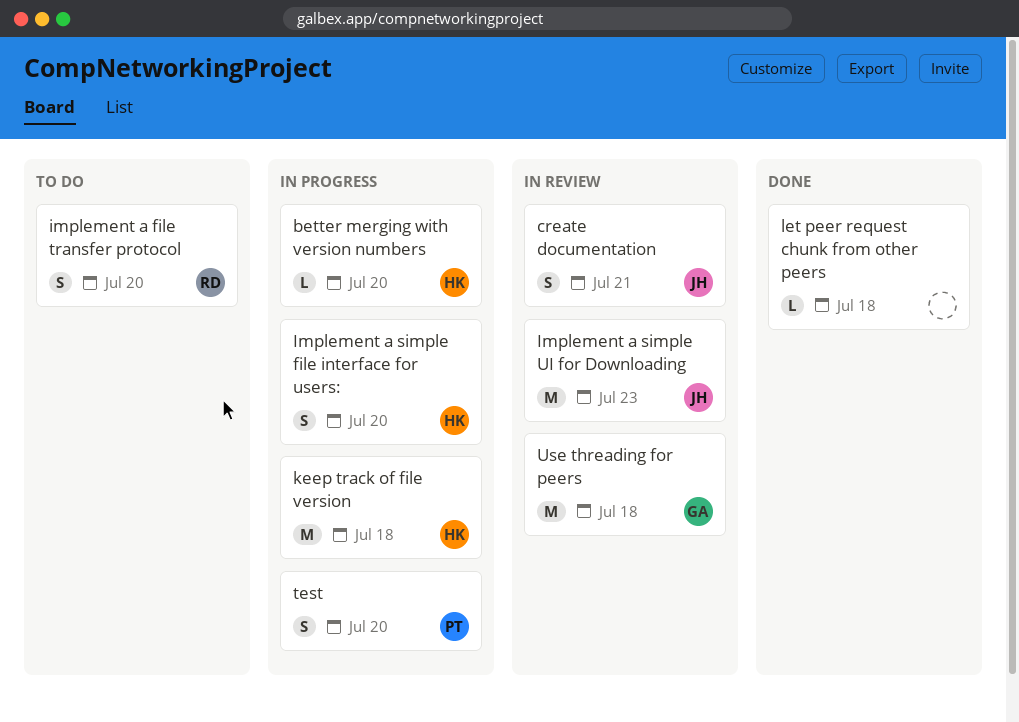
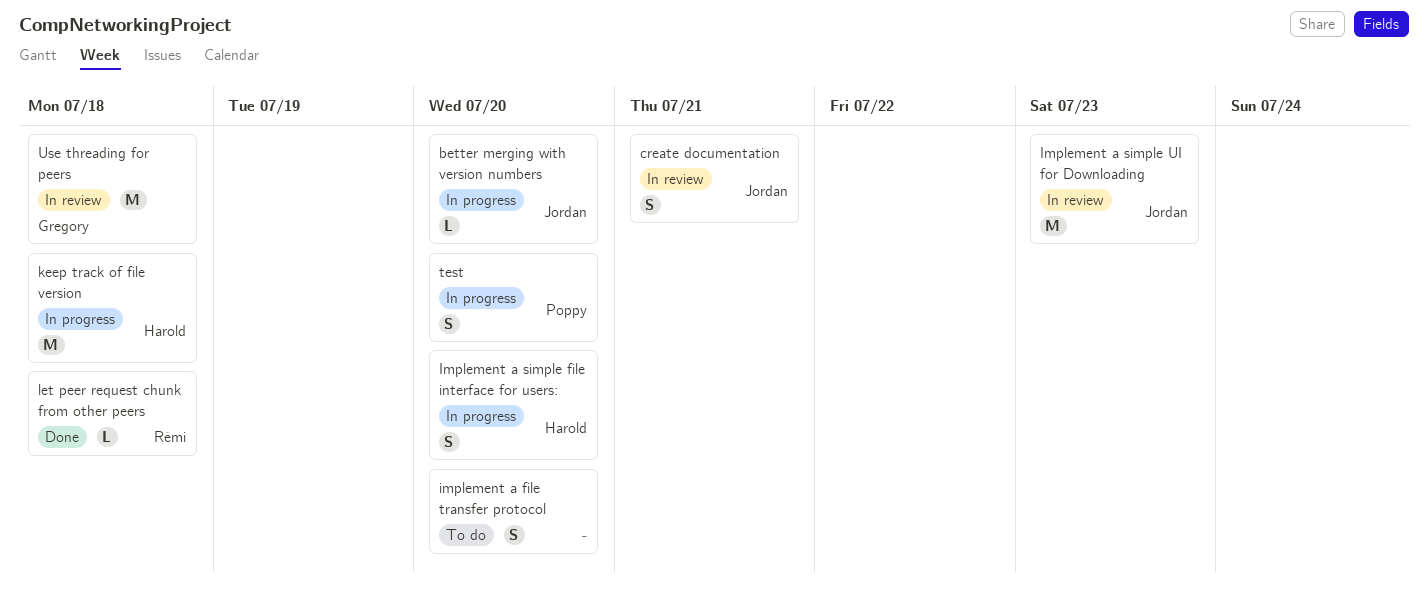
better merging with version numbers, owner: Harold -> Jordan
implement a file transfer protocol, owner: Rémi -> none
let peer request chunk from other peers, owner: none -> Rémi

